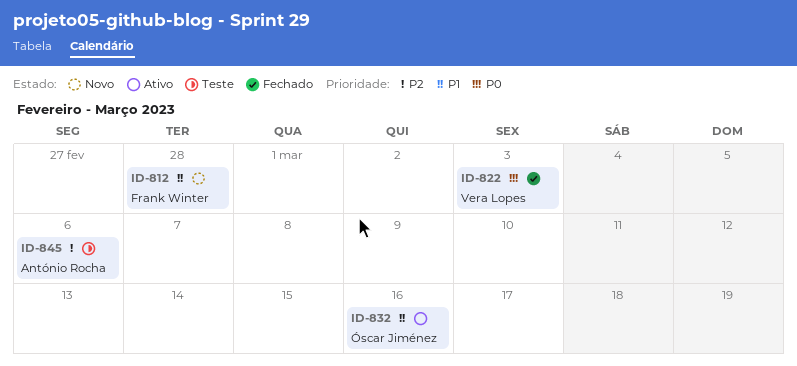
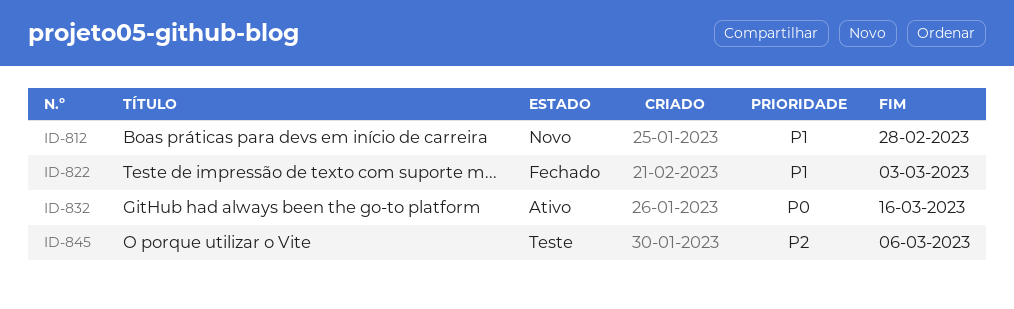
ID-822, priority: P0 -> P1
ID-832, priority: P1 -> P0

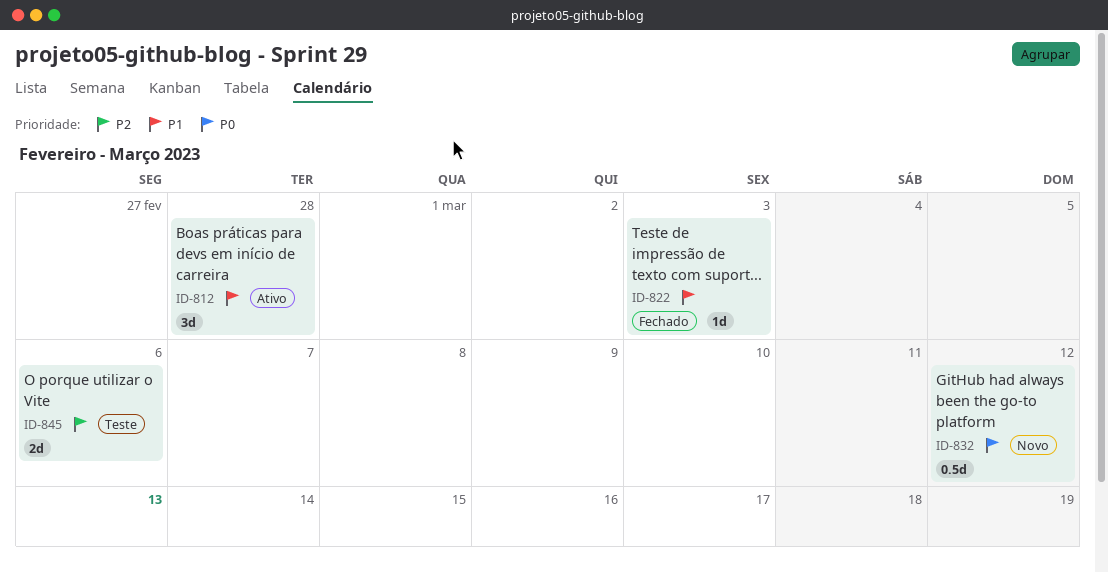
ID-812, status: Novo -> Ativo
ID-832, status: Ativo -> Novo
ID-832, due: Mar 16 -> Mar 12

